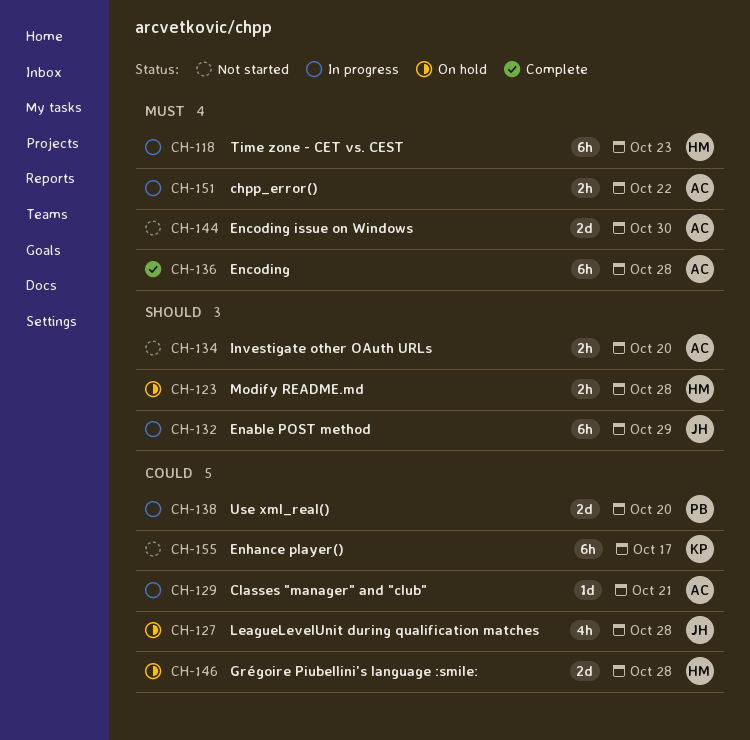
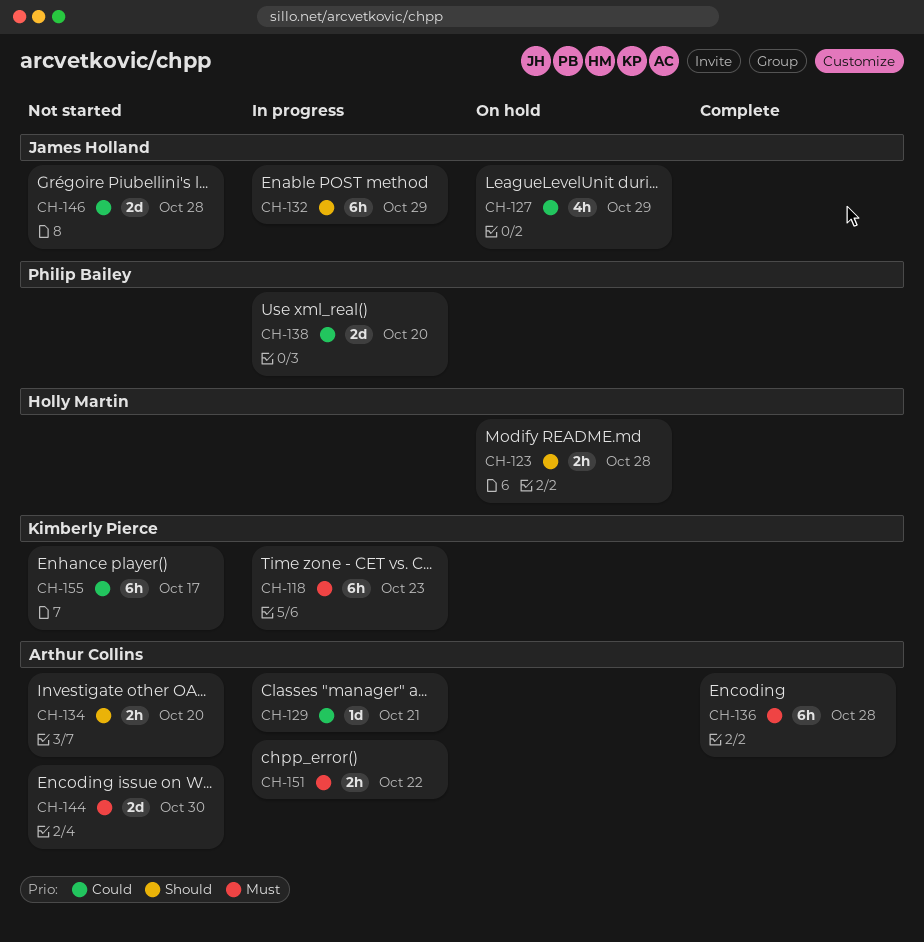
CH-118, owner: Holly Martin -> Kimberly Pierce
CH-127, due: Oct 28 -> Oct 29
CH-146, status: On hold -> Not started
CH-146, owner: Holly Martin -> James Holland

